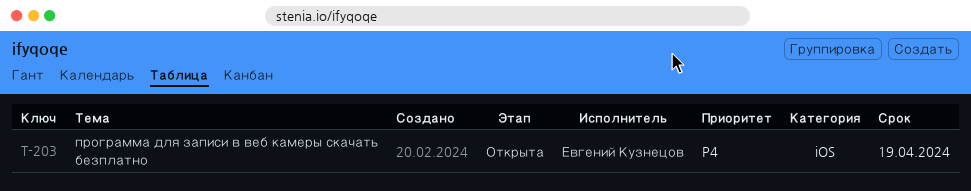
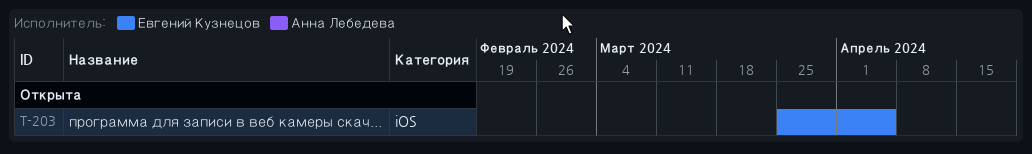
T-203, due: Apr 19 -> Apr 5

